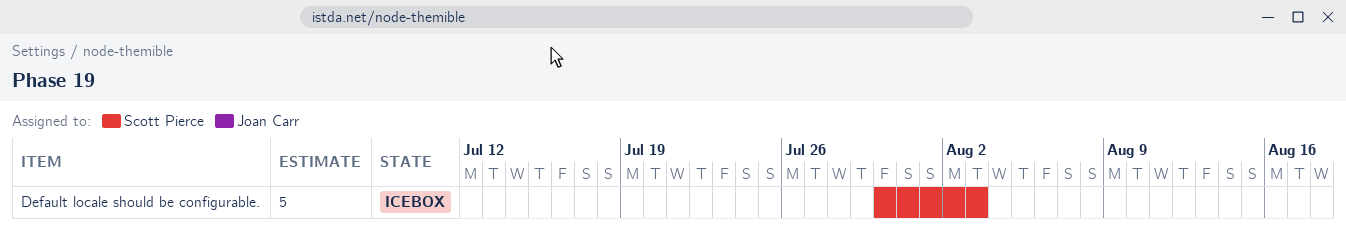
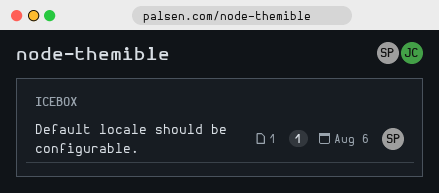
Default locale should be configurable., estimate: 5 -> 1
Default locale should be configurable., due: Aug 3 -> Aug 6

